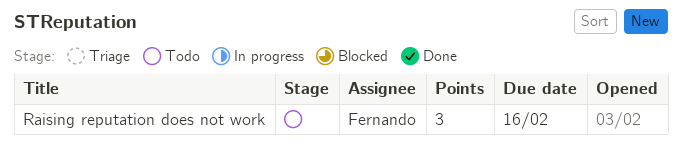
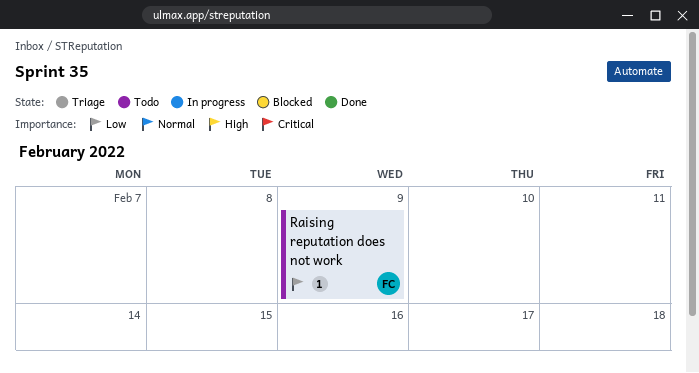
Raising reputation does not work, estimate: 3 -> 1
Raising reputation does not work, due: Feb 16 -> Feb 9

